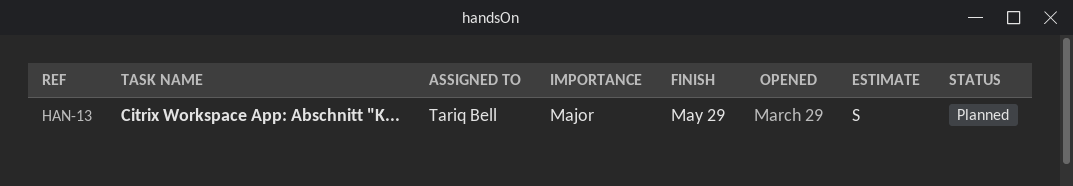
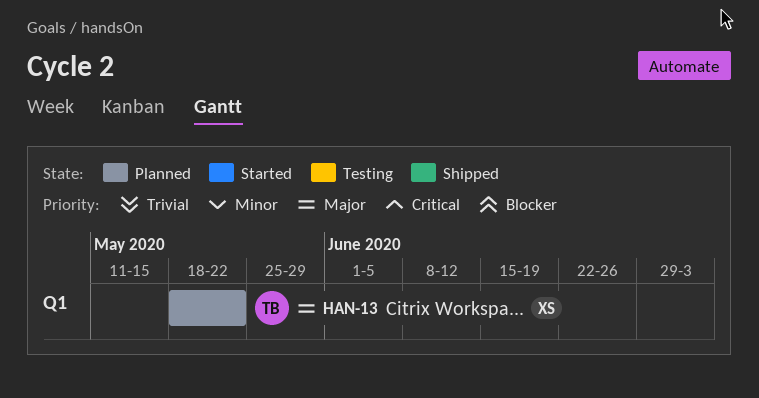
HAN-13, estimate: S -> XS
HAN-13, due: May 29 -> May 22

